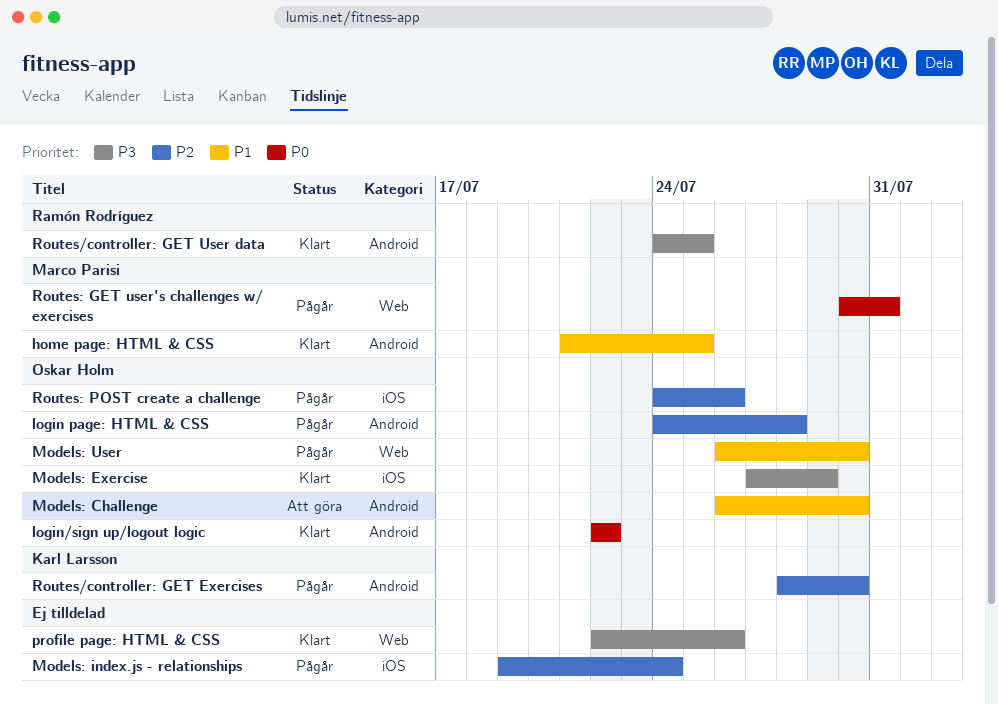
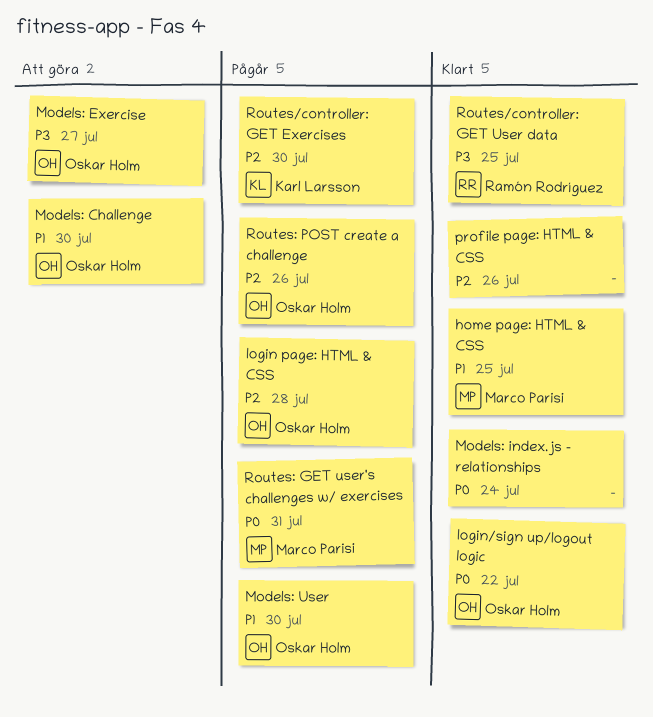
Models: Exercise, status: Klart -> Att göra
Models: Exercise, due: Jul 29 -> Jul 27
Models: index.js - relationships, status: Pågår -> Klart
Models: index.js - relationships, priority: P2 -> P0
profile page: HTML & CSS, priority: P3 -> P2

